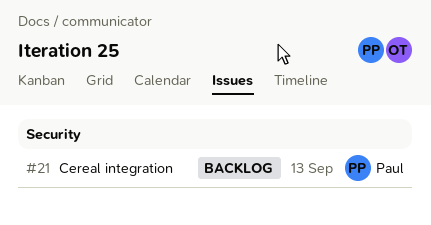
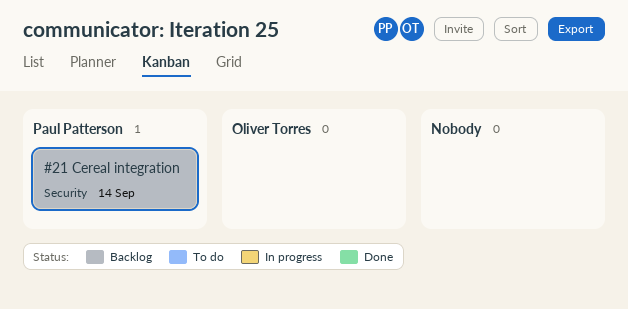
#21, due: Sep 13 -> Sep 14

